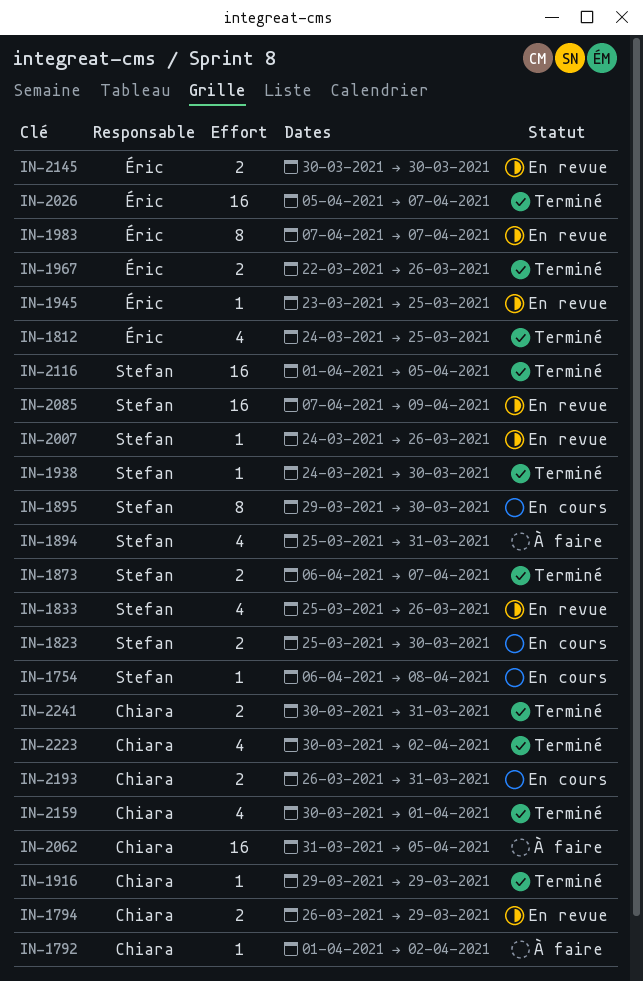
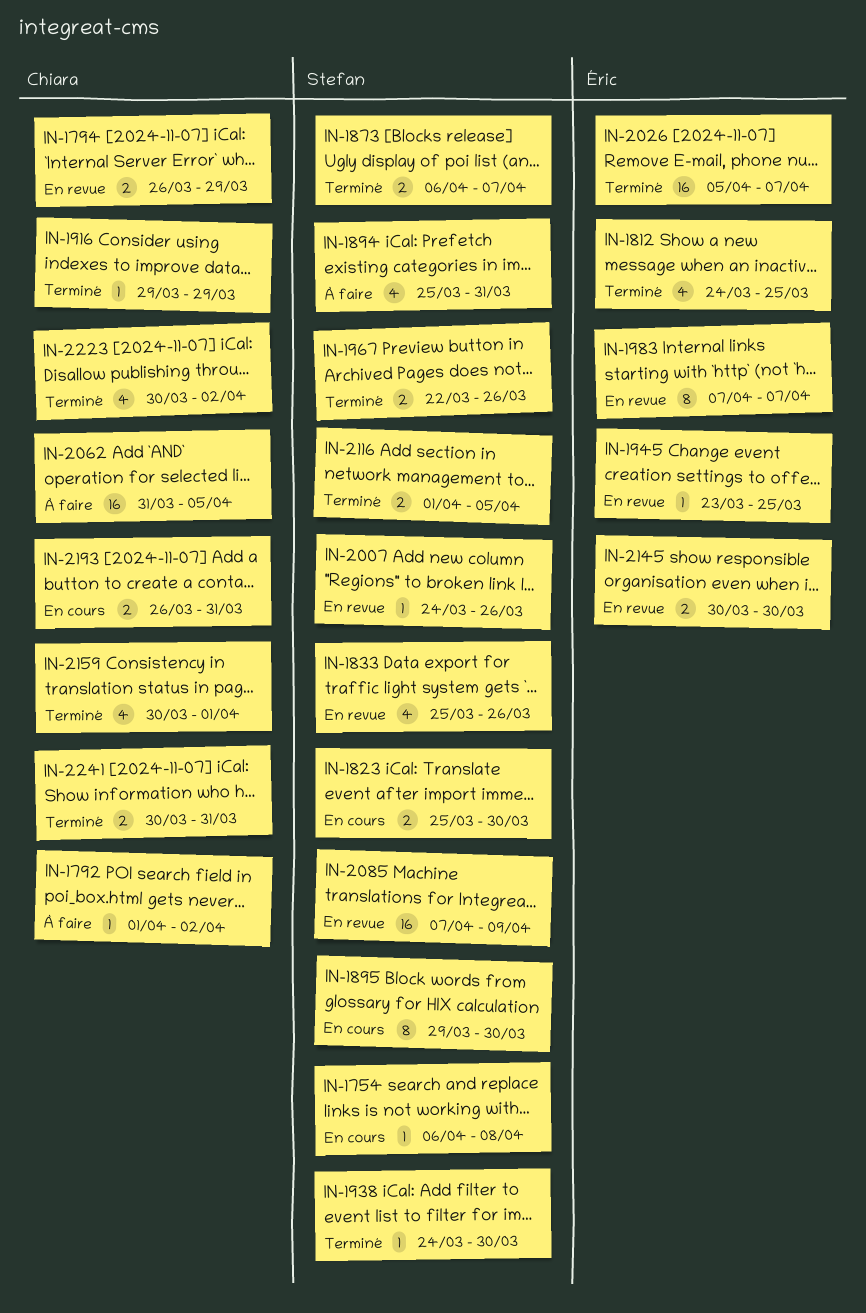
IN-1967, owner: Éric -> Stefan
IN-2116, estimate: 16 -> 2

